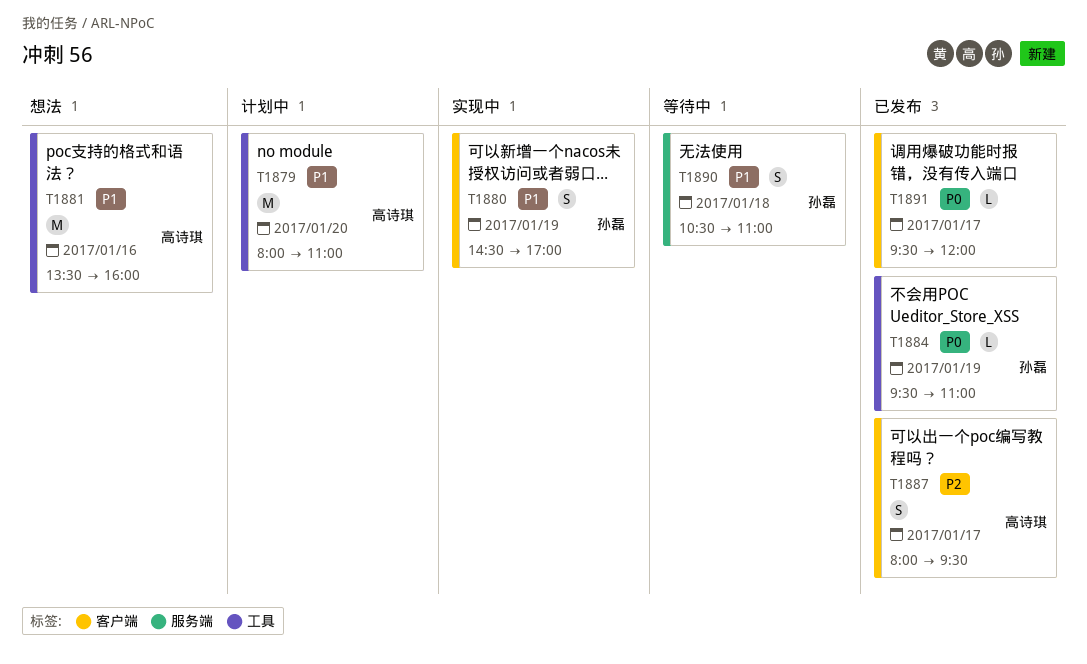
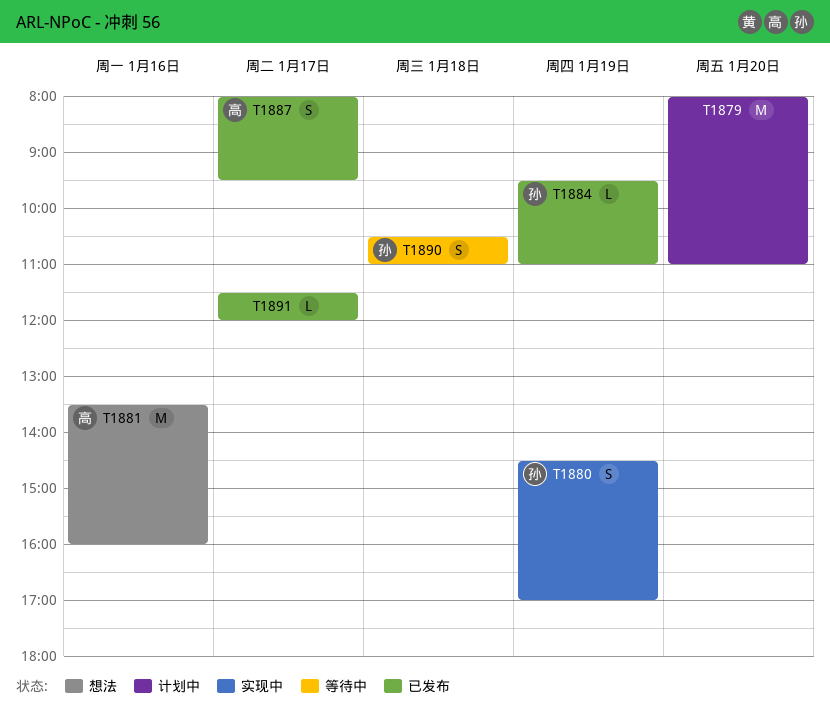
T1879, owner: 高诗琪 -> none
T1891, begins: 09:30 -> 11:30

